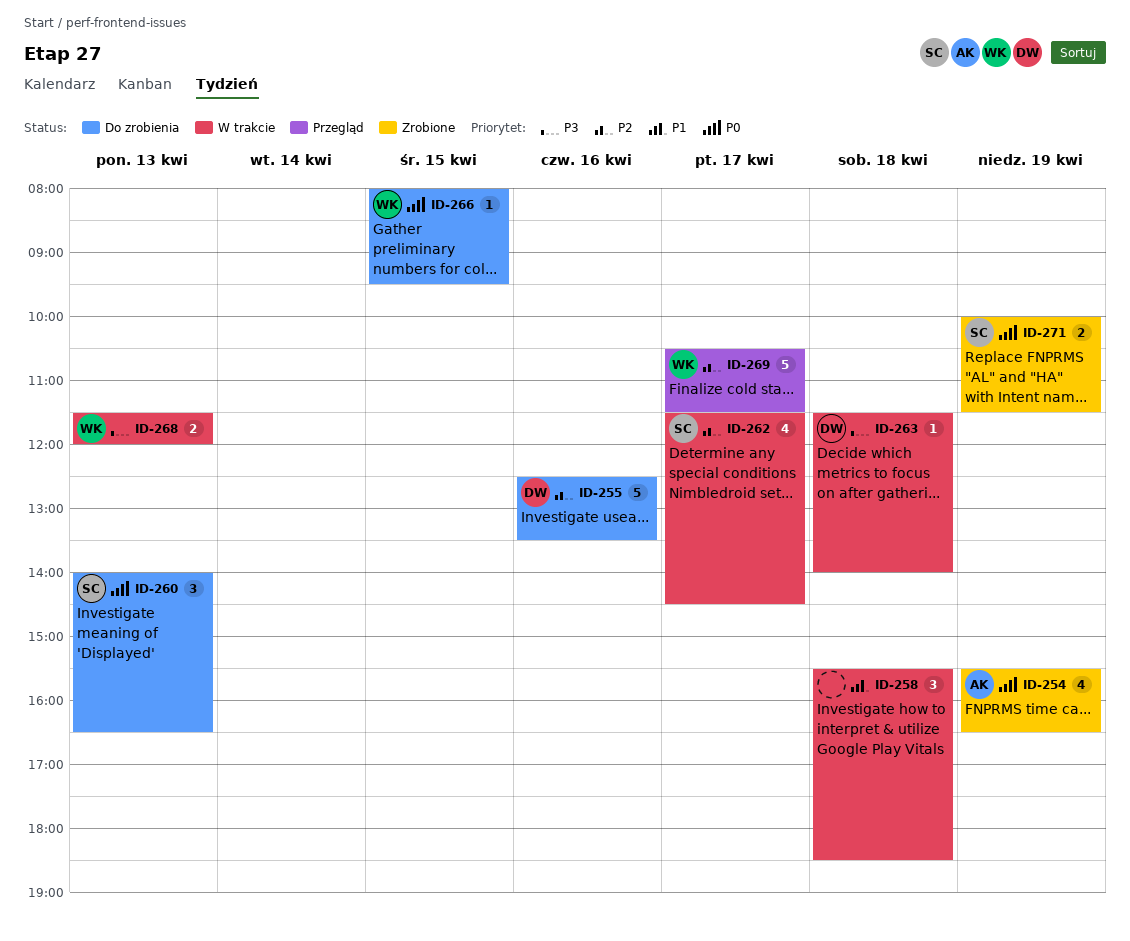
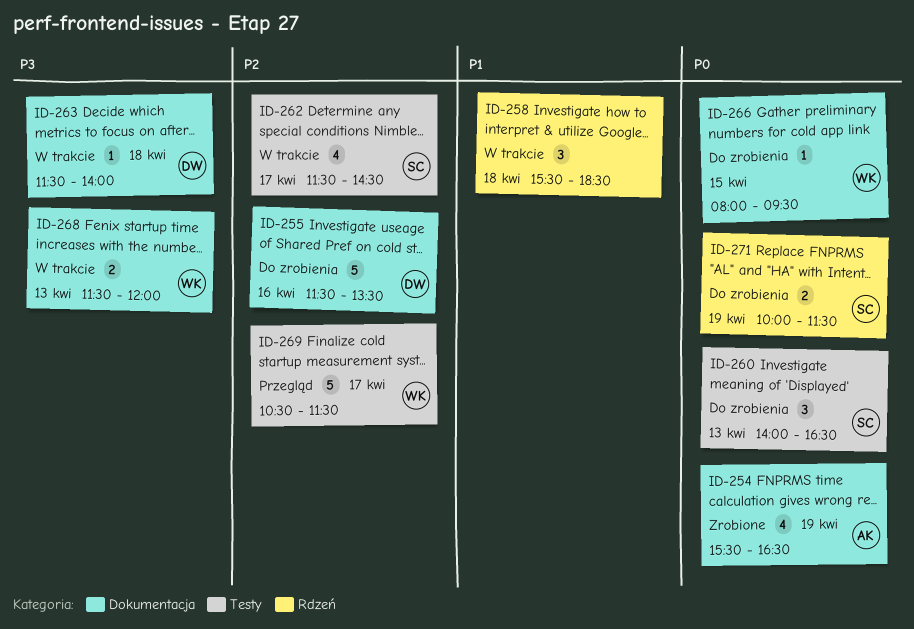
ID-255, begins: 12:30 -> 11:30
ID-271, status: Zrobione -> Do zrobienia

